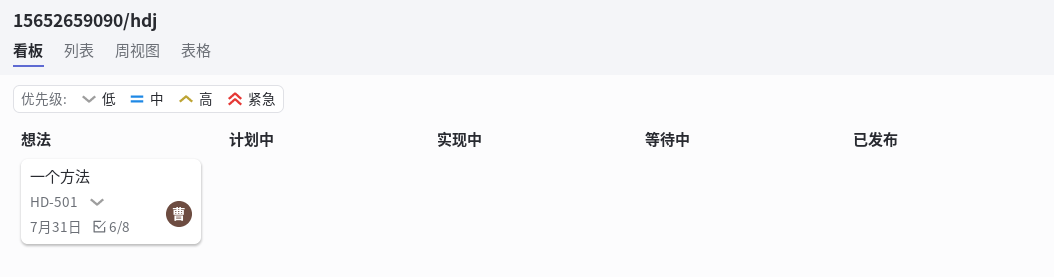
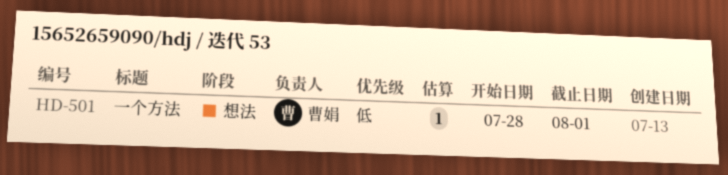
HD-501, due: Jul 31 -> Aug 1

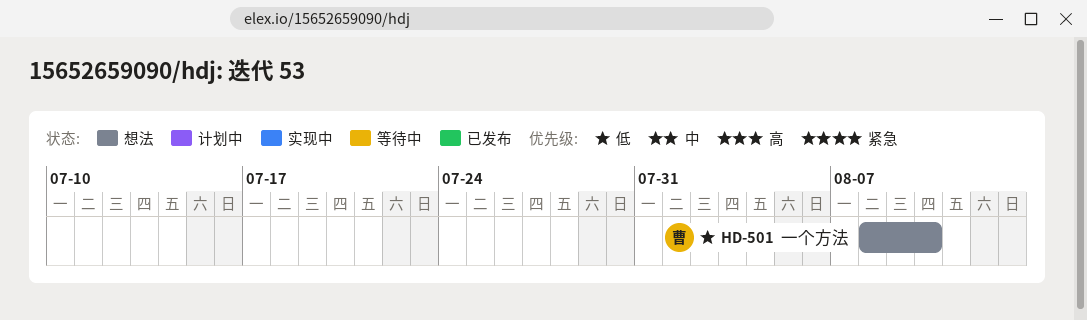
HD-501, start: Jul 28 -> Aug 8
HD-501, due: Aug 1 -> Aug 10

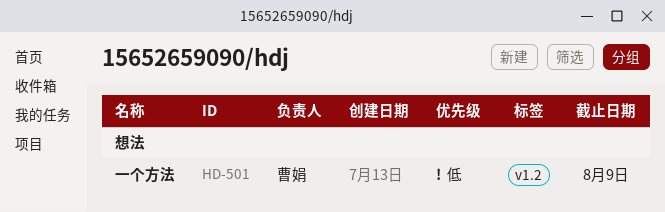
HD-501, due: Aug 10 -> Aug 9

